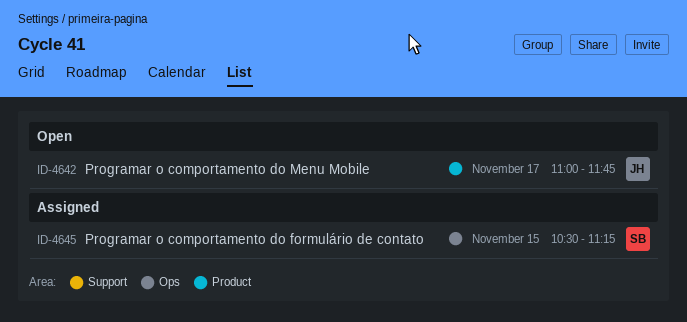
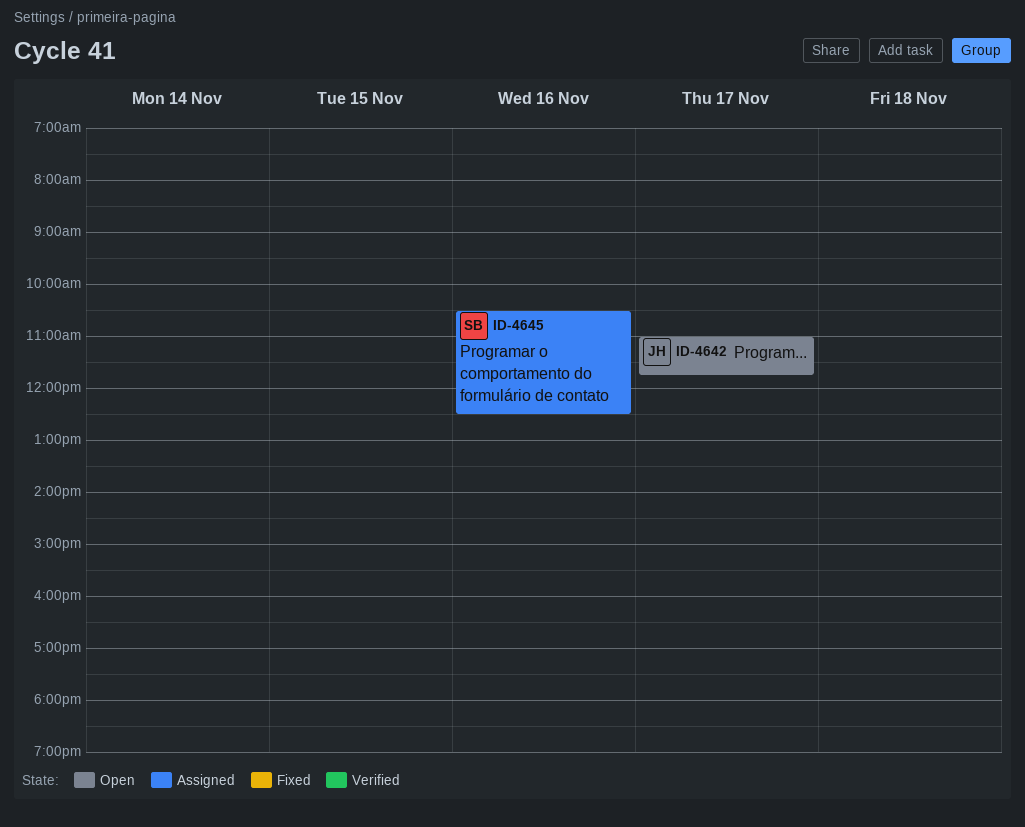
ID-4645, day: Nov 15 -> Nov 16
ID-4645, ends: 11:15 -> 12:30

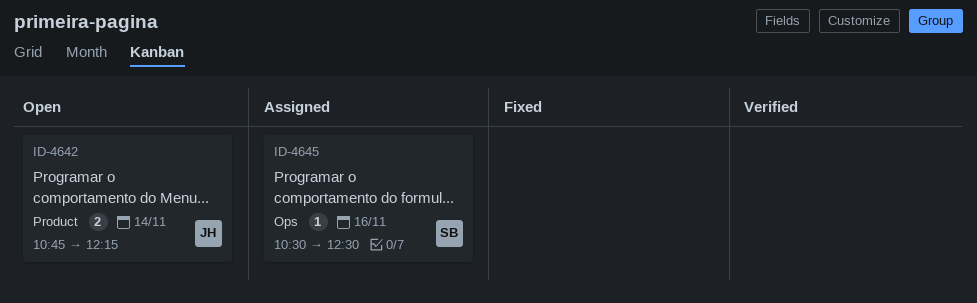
ID-4642, day: Nov 17 -> Nov 14
ID-4642, begins: 11:00 -> 10:45
ID-4642, ends: 11:45 -> 12:15

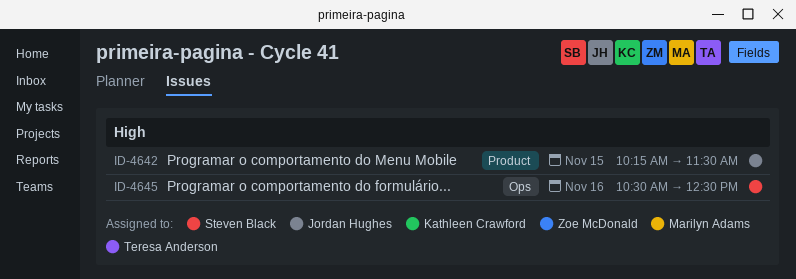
ID-4642, day: Nov 14 -> Nov 15
ID-4642, begins: 10:45 -> 10:15
ID-4642, ends: 12:15 -> 11:30

